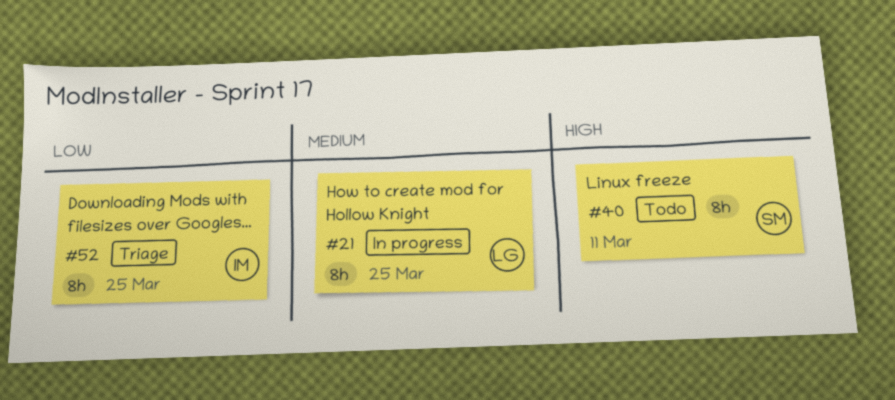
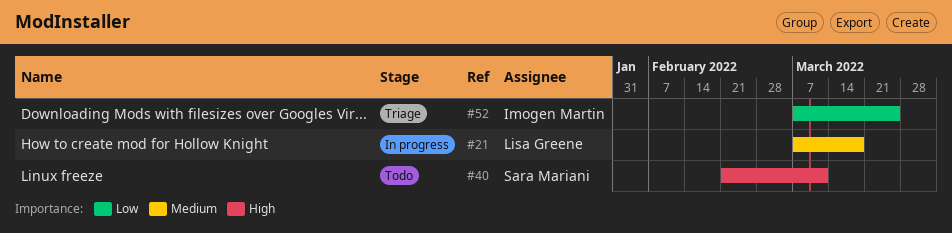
#21, due: Mar 25 -> Mar 18

